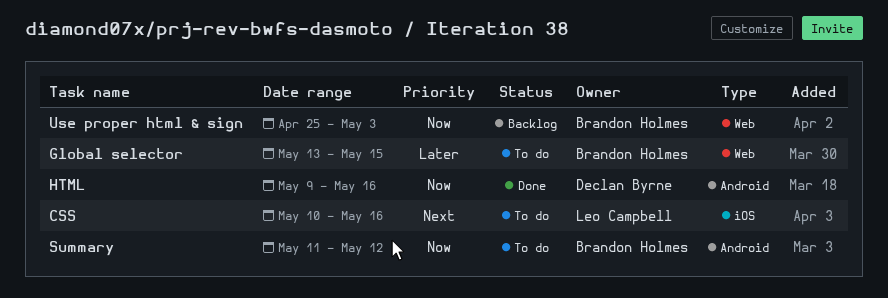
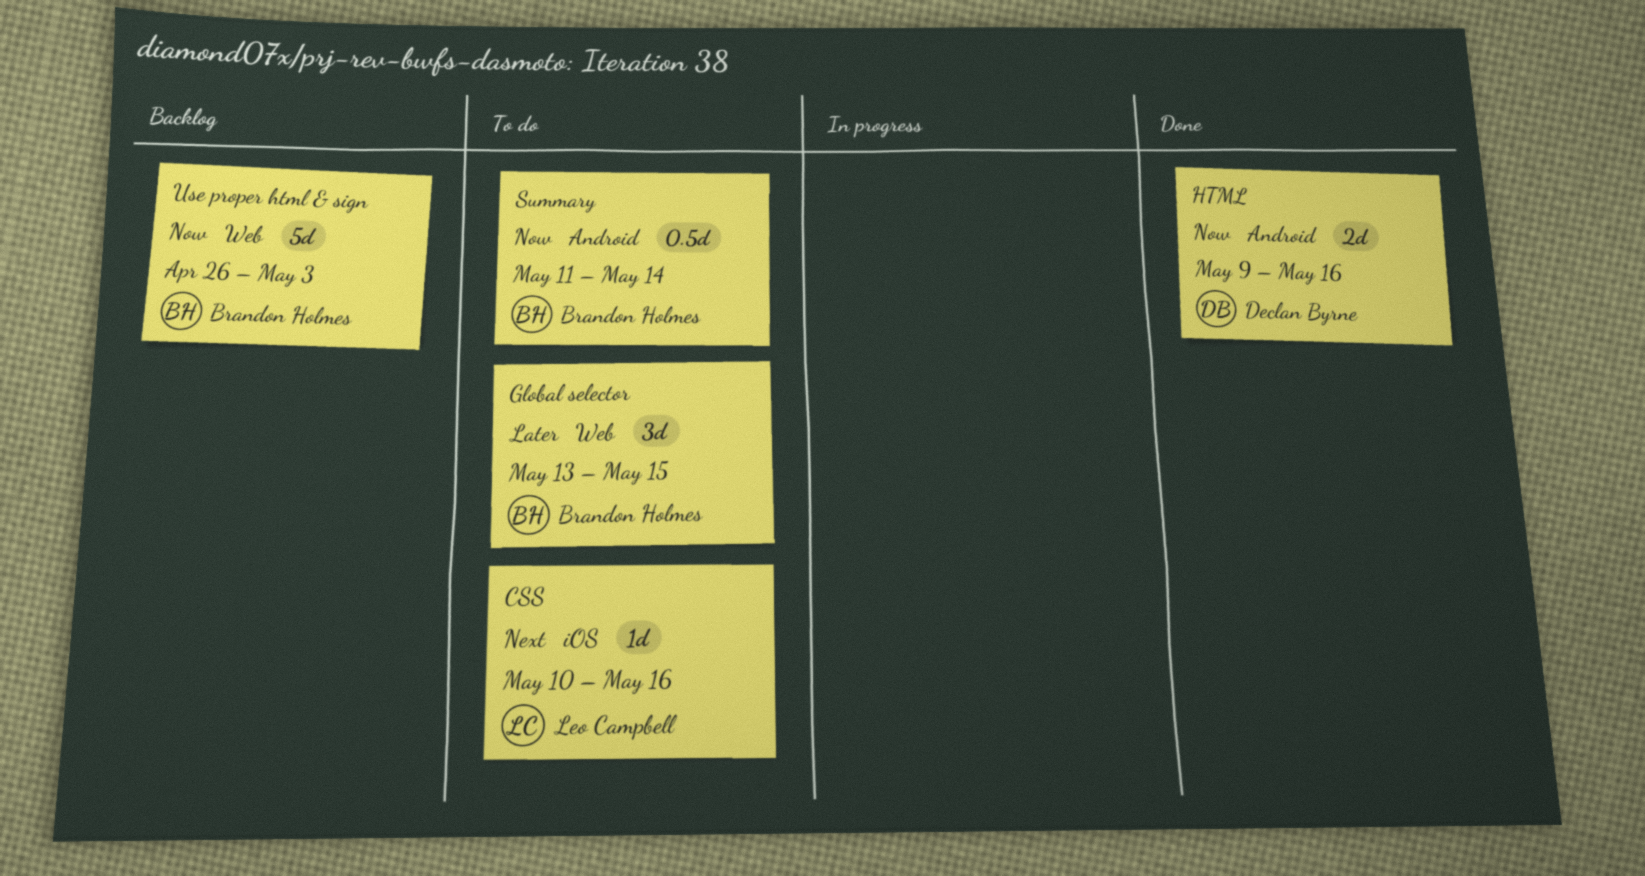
Summary, due: May 12 -> May 14
Use proper html & sign, start: Apr 25 -> Apr 26

